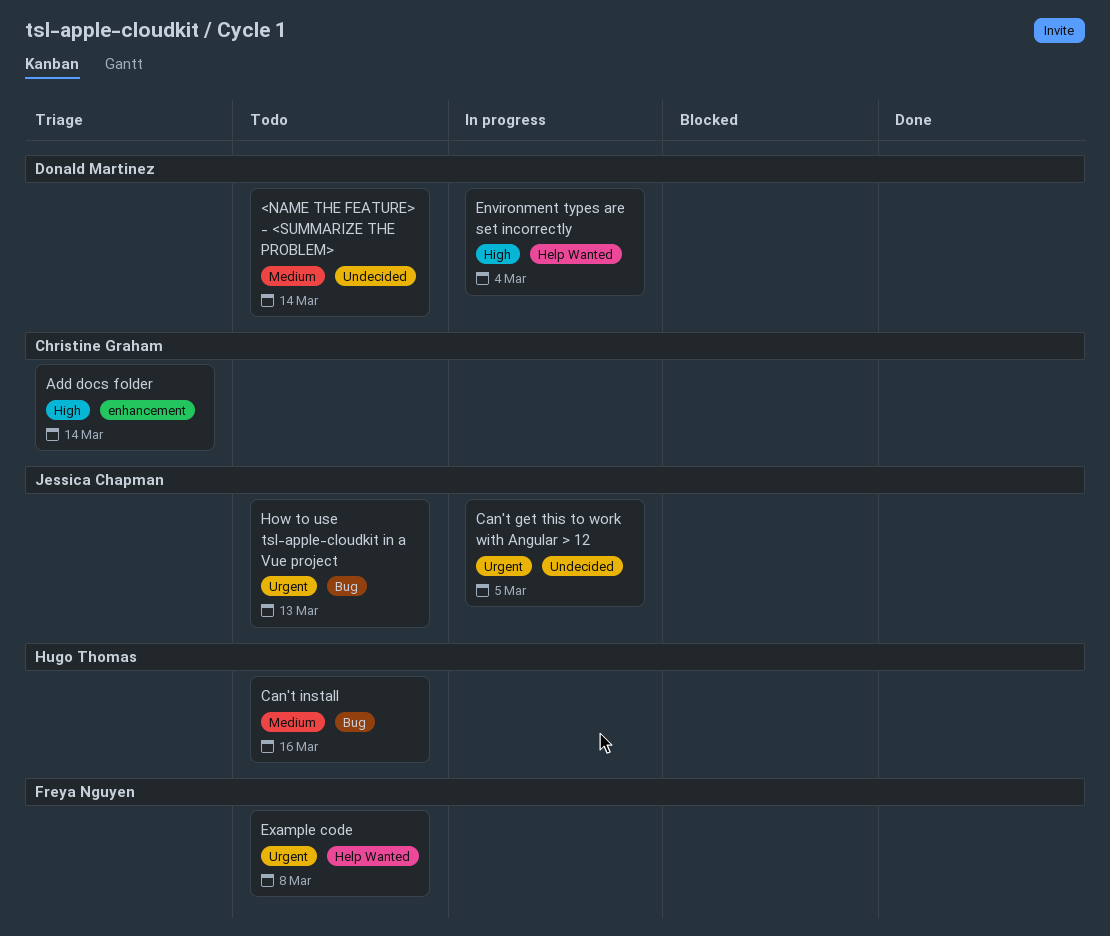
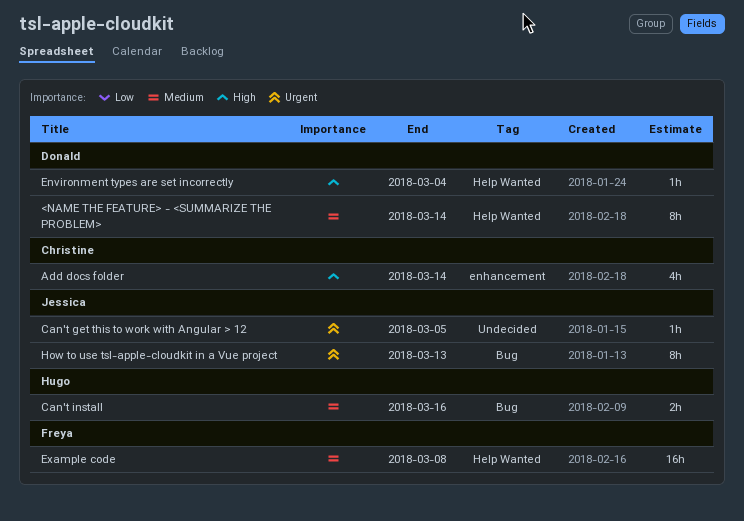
<NAME THE FEATURE> - <SUMMARIZE THE PROBLEM>, label: Undecided -> Help Wanted
Example code, priority: Urgent -> Medium

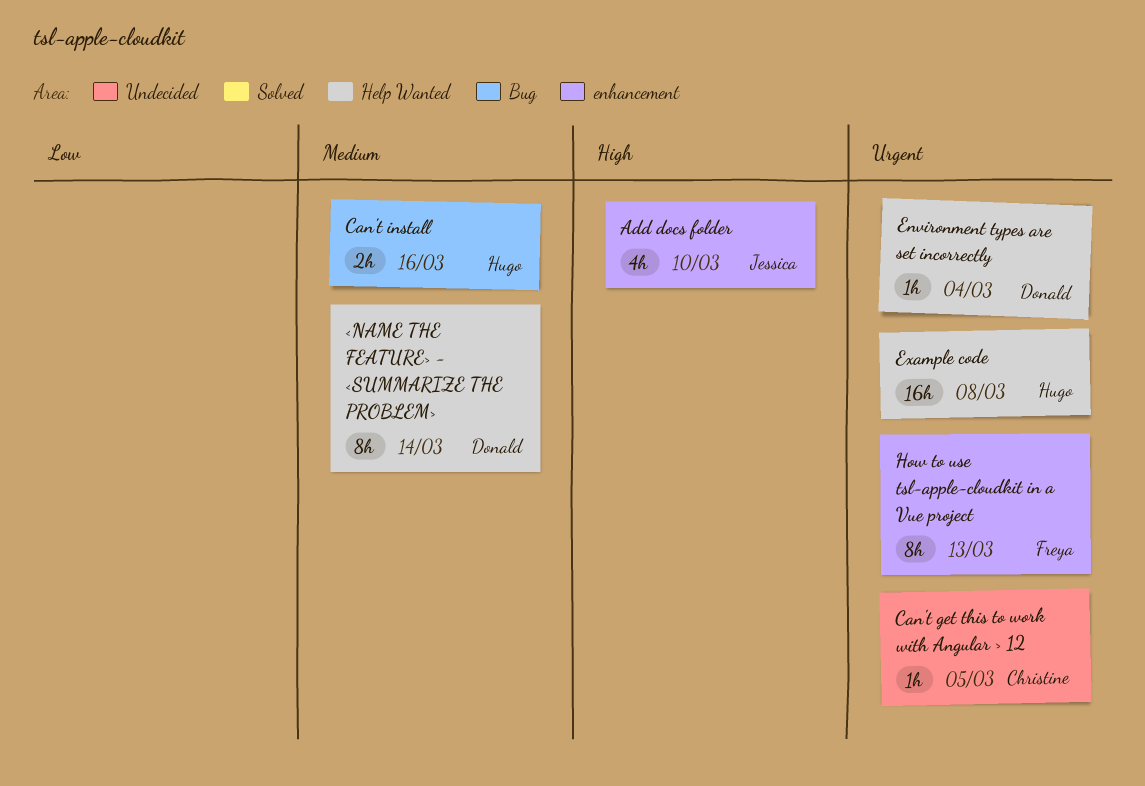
Add docs folder, owner: Christine -> Jessica
Add docs folder, due: Mar 14 -> Mar 10
Can't get this to work with Angular > 12, owner: Jessica -> Christine
Environment types are set incorrectly, priority: High -> Urgent
Example code, owner: Freya -> Hugo
Example code, priority: Medium -> Urgent
How to use tsl-apple-cloudkit in a Vue project, owner: Jessica -> Freya
How to use tsl-apple-cloudkit in a Vue project, label: Bug -> enhancement

